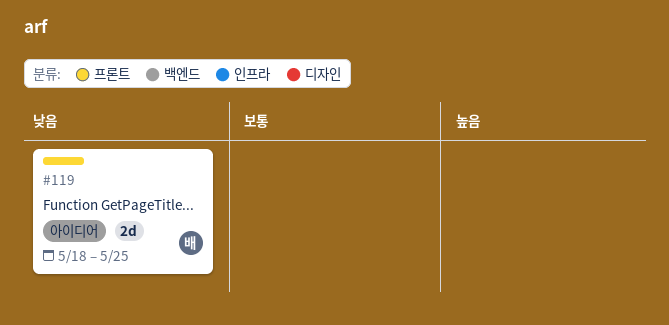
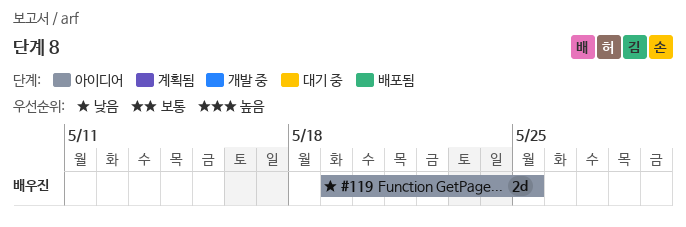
#119, start: May 18 -> May 19

